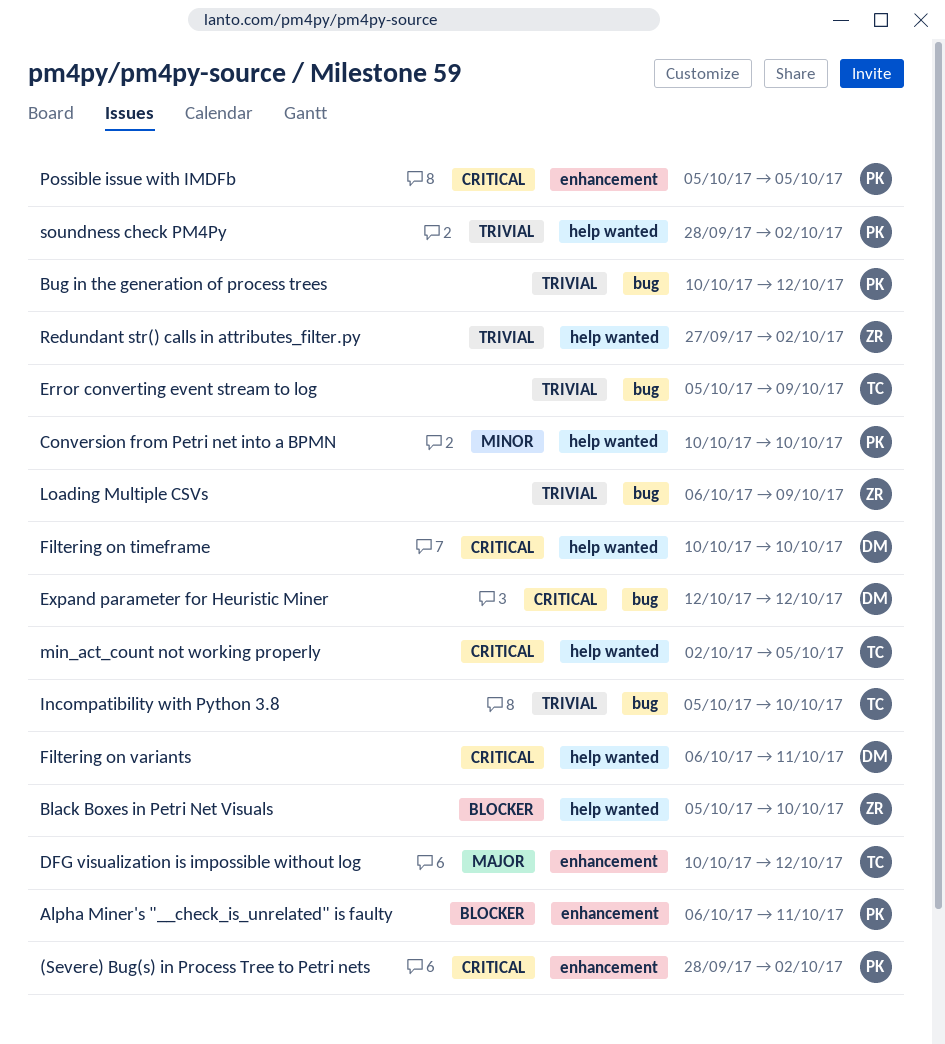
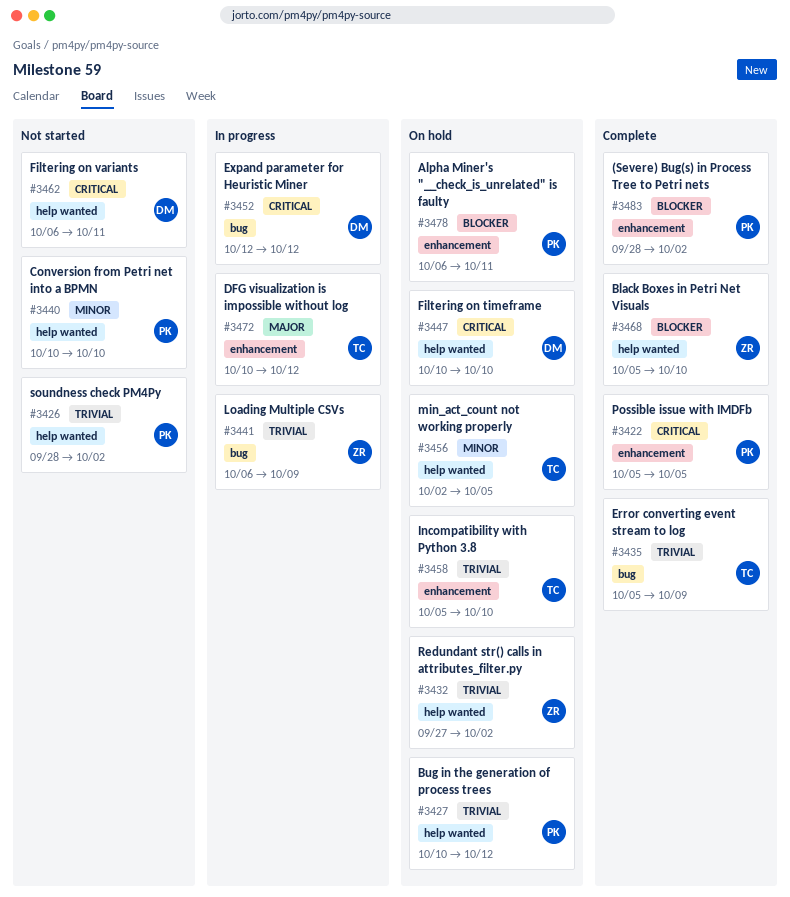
(Severe) Bug(s) in Process Tree to Petri nets, priority: Critical -> Blocker
Bug in the generation of process trees, label: bug -> help wanted
Incompatibility with Python 3.8, label: bug -> enhancement
min_act_count not working properly, priority: Critical -> Minor

